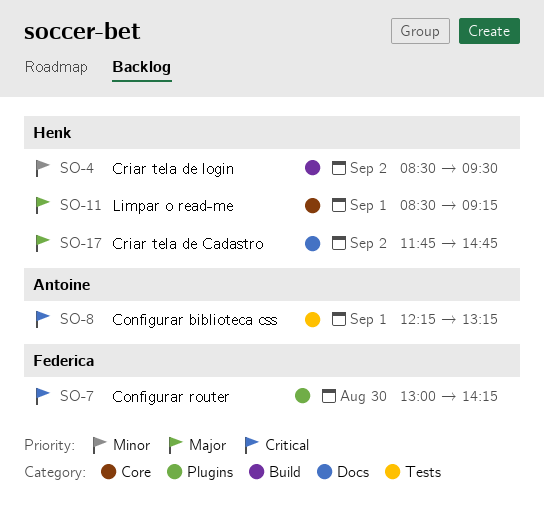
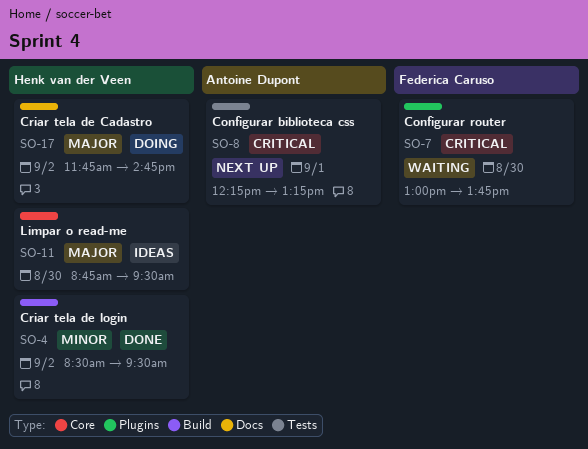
SO-7, ends: 14:15 -> 13:45
SO-11, day: Sep 1 -> Aug 30
SO-11, begins: 08:30 -> 08:45
SO-11, ends: 09:15 -> 09:30

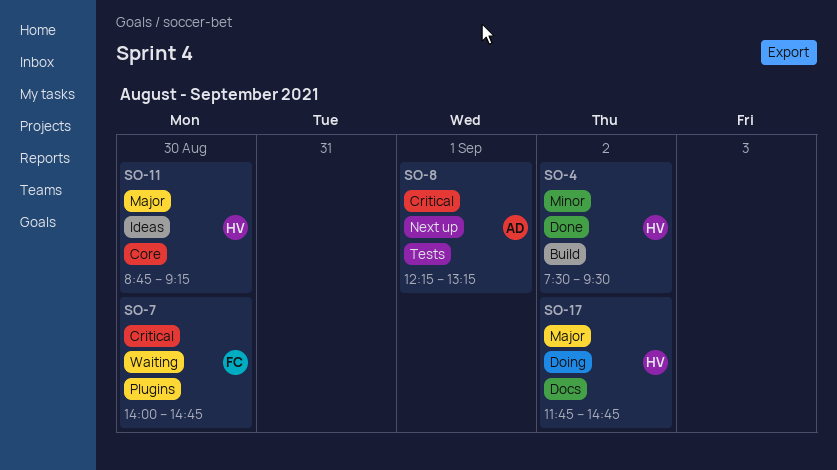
SO-4, begins: 08:30 -> 07:30
SO-7, begins: 13:00 -> 14:00
SO-7, ends: 13:45 -> 14:45
SO-11, ends: 09:30 -> 09:15

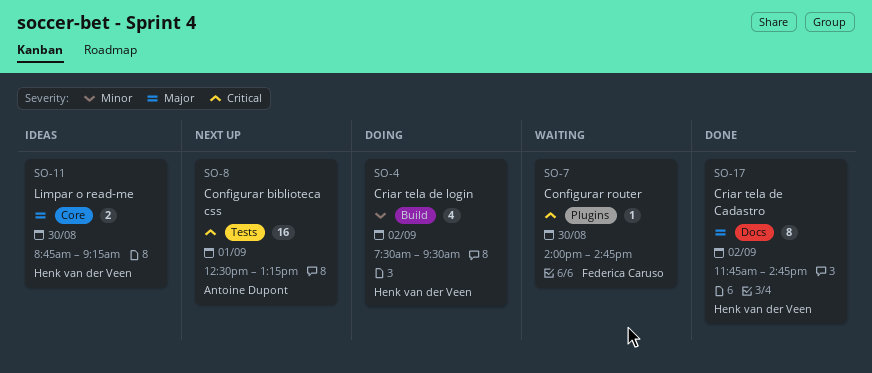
SO-4, status: Done -> Doing
SO-8, begins: 12:15 -> 12:30
SO-17, status: Doing -> Done

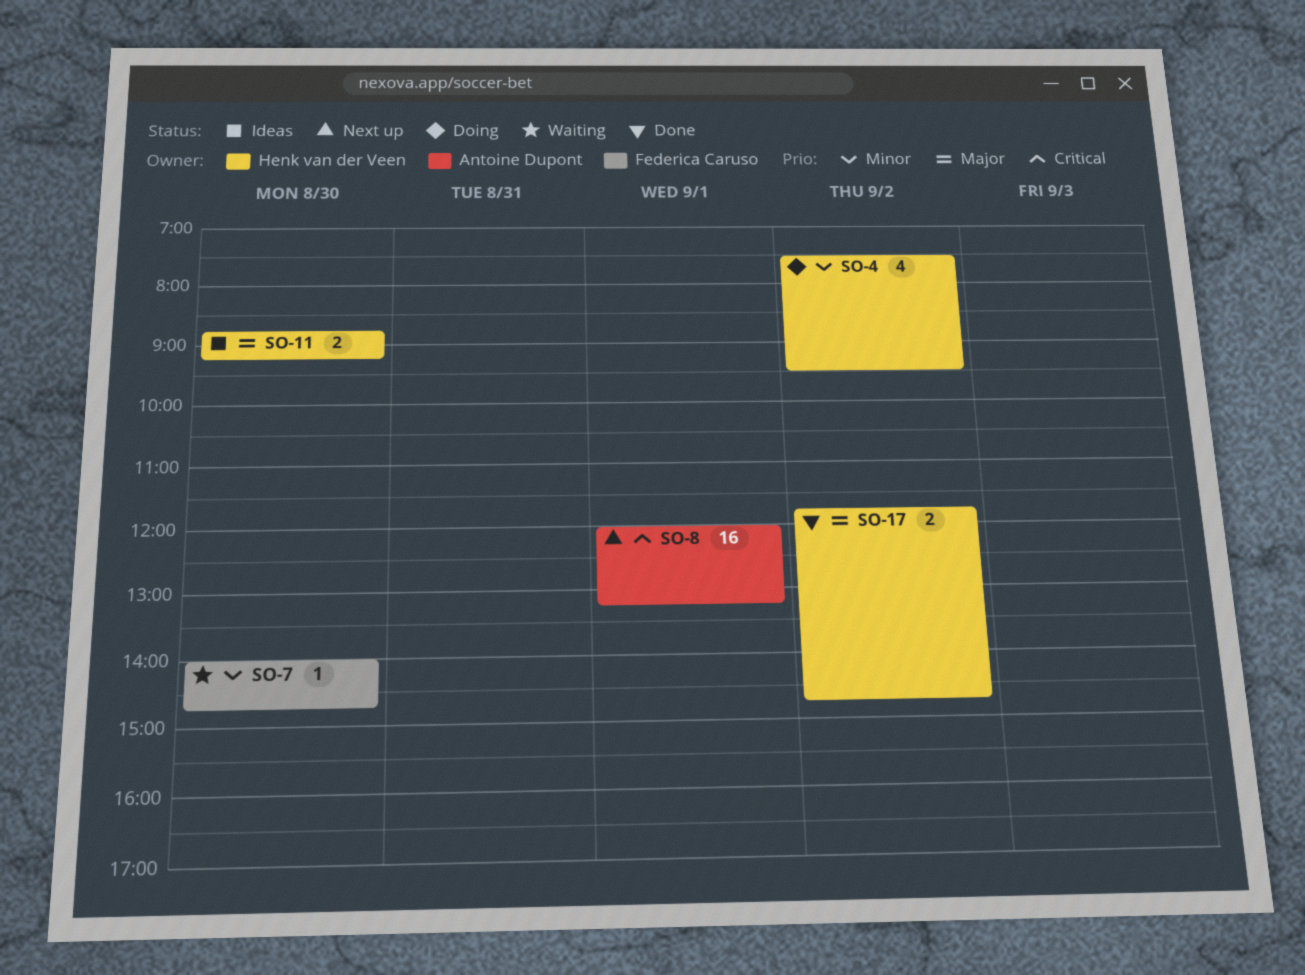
SO-7, priority: Critical -> Minor
SO-8, begins: 12:30 -> 12:00
SO-17, estimate: 8 -> 2

